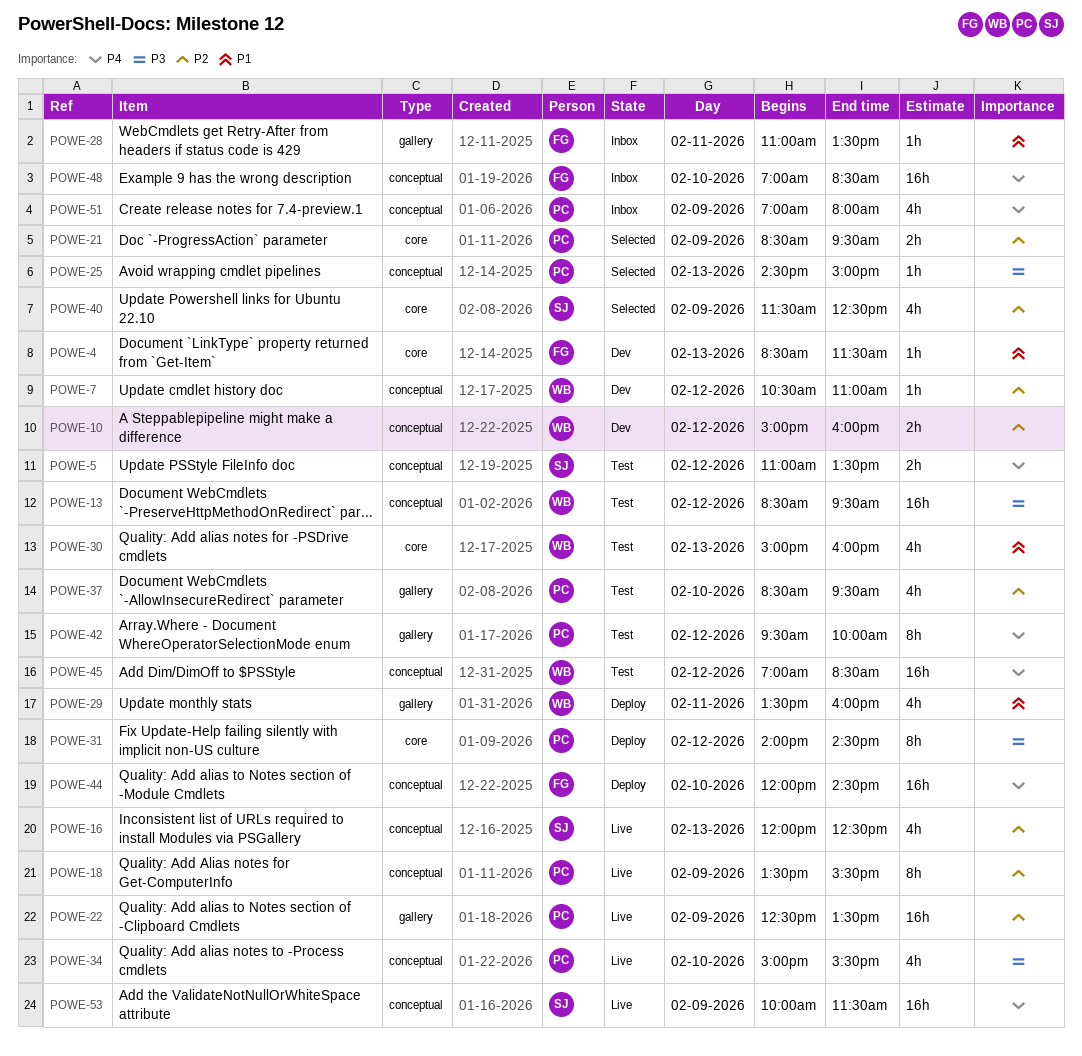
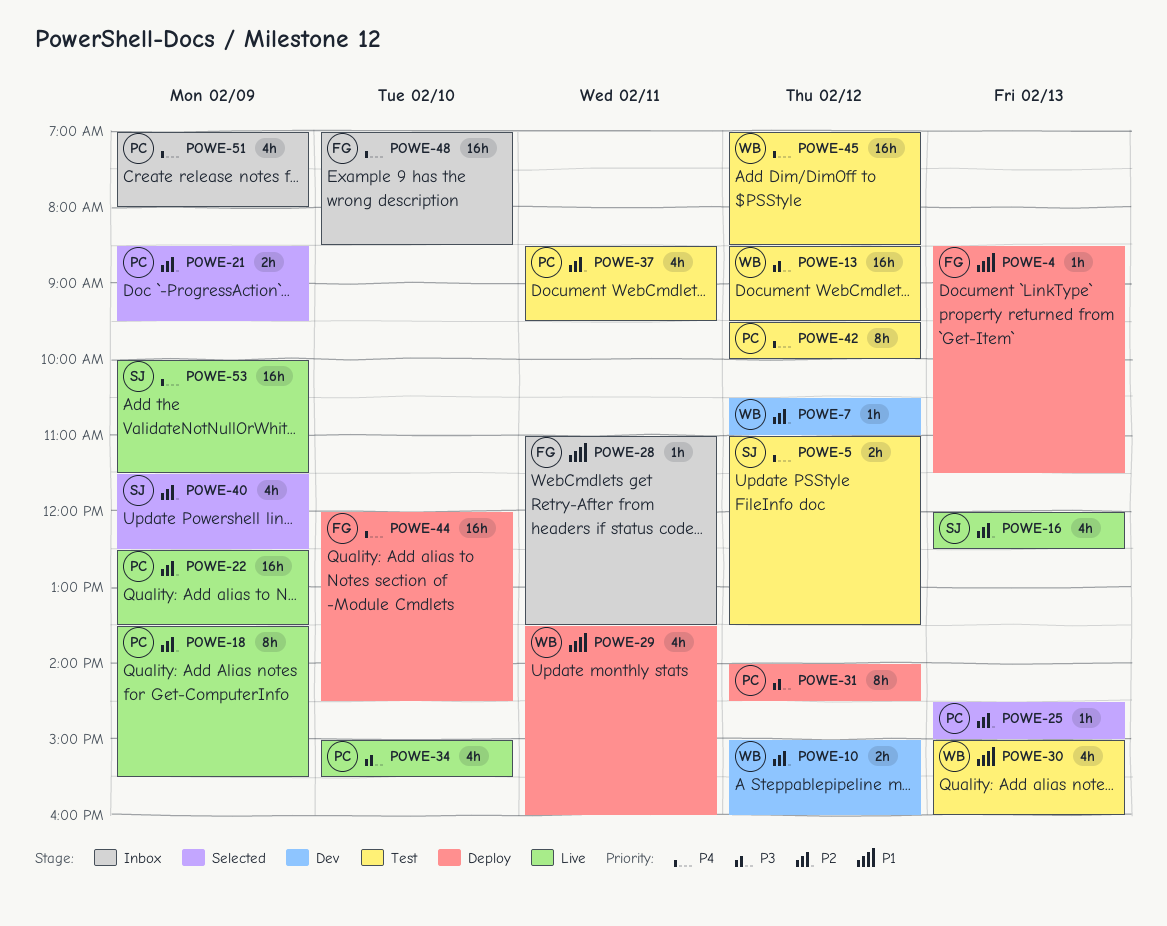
POWE-4, status: Dev -> Deploy
POWE-25, priority: P3 -> P2
POWE-37, day: Feb 10 -> Feb 11

